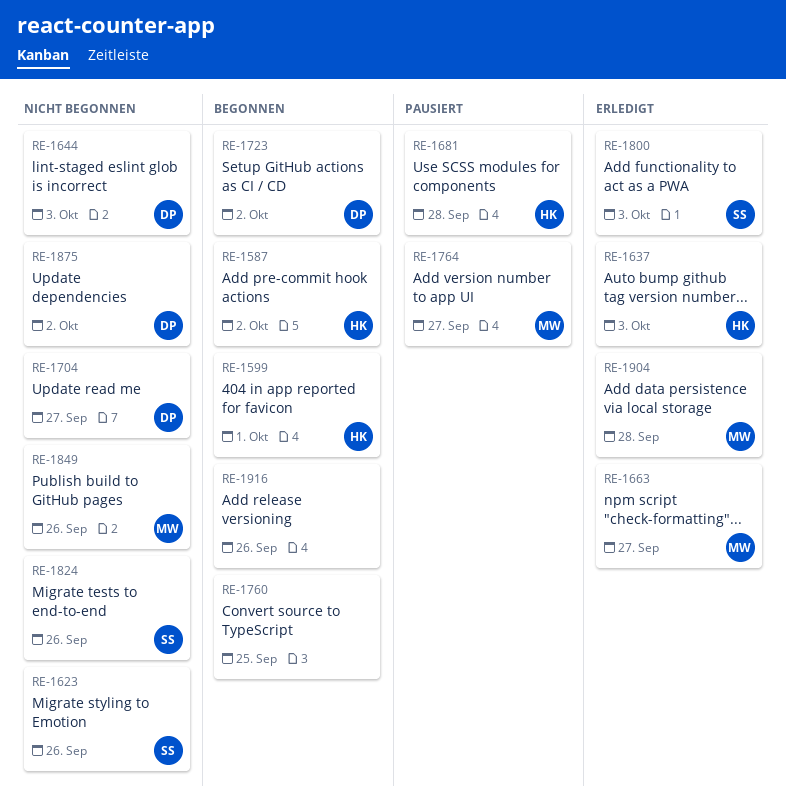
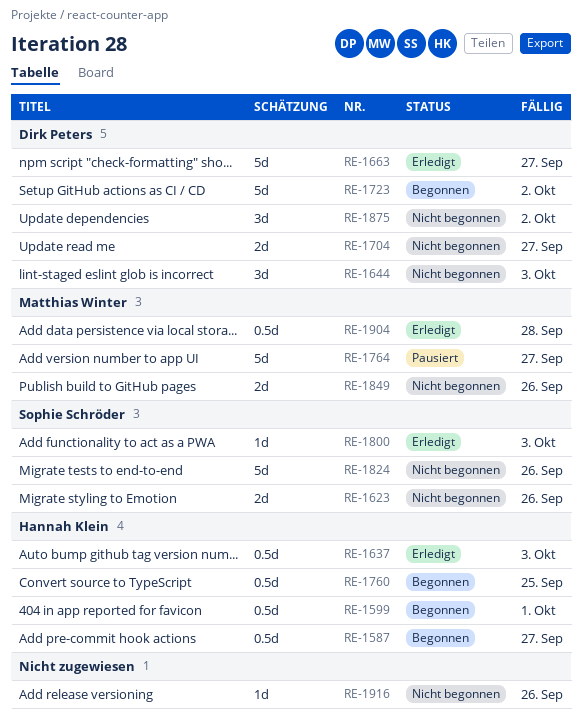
RE-1587, due: Oct 2 -> Sep 27
RE-1663, owner: Matthias Winter -> Dirk Peters
RE-1681: present -> none
RE-1760, owner: none -> Hannah Klein
RE-1916, status: Begonnen -> Nicht begonnen

